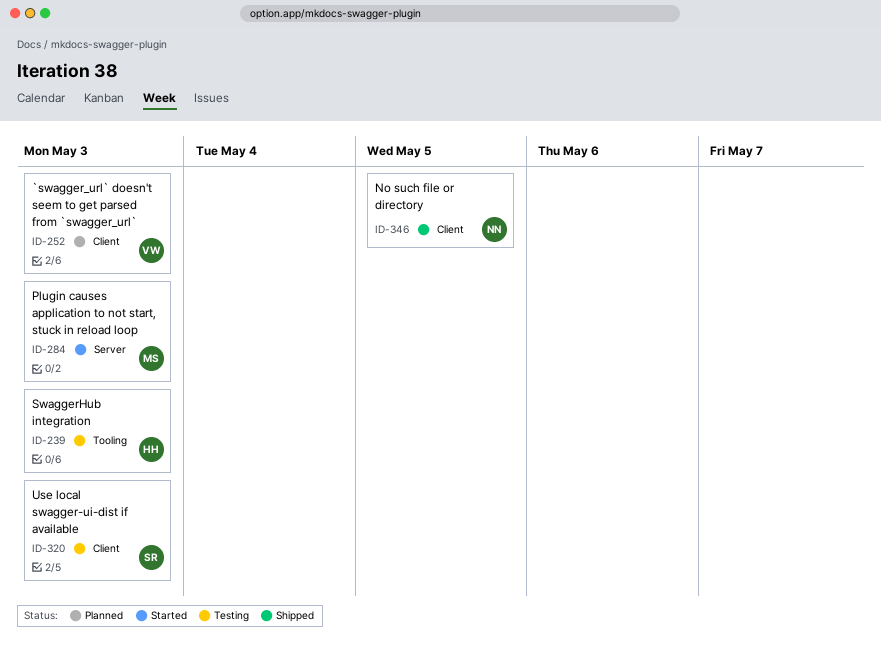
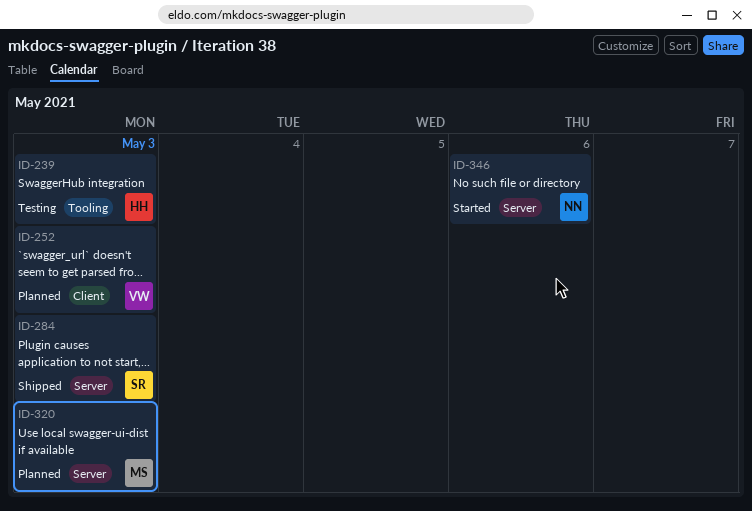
ID-284, status: Started -> Shipped
ID-284, owner: MS -> SR
ID-320, status: Testing -> Planned
ID-320, owner: SR -> MS
ID-320, label: Client -> Server
ID-346, status: Shipped -> Started
ID-346, label: Client -> Server
ID-346, due: May 5 -> May 6

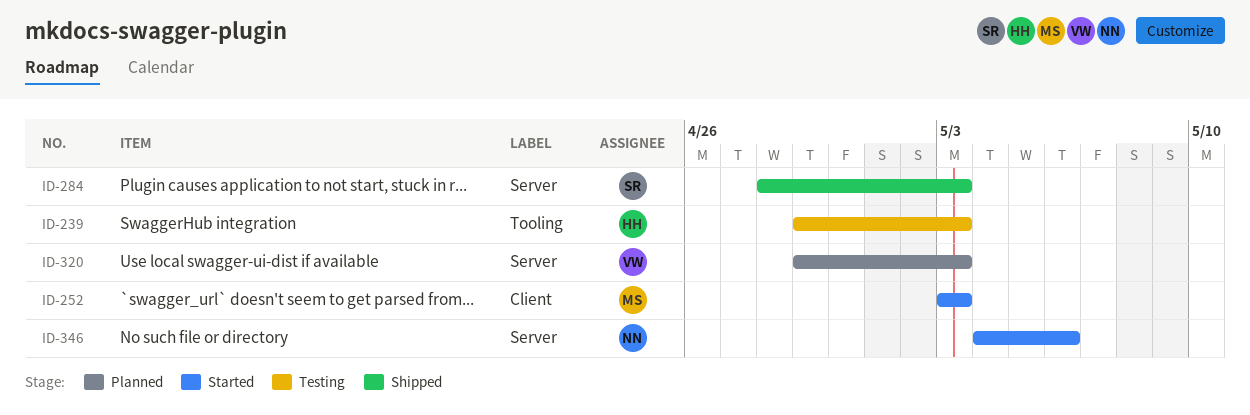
ID-252, status: Planned -> Started
ID-252, owner: VW -> MS
ID-320, owner: MS -> VW

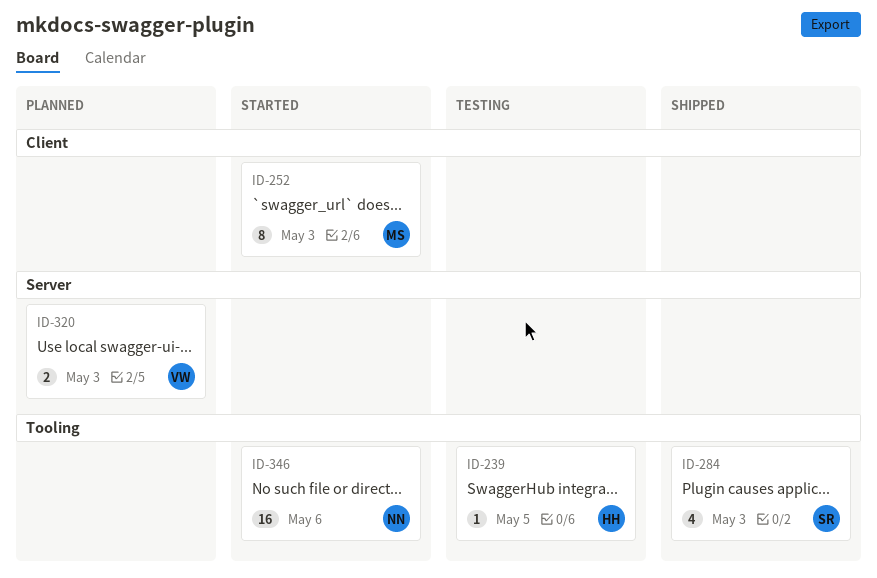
ID-239, due: May 3 -> May 5
ID-284, label: Server -> Tooling
ID-346, label: Server -> Tooling

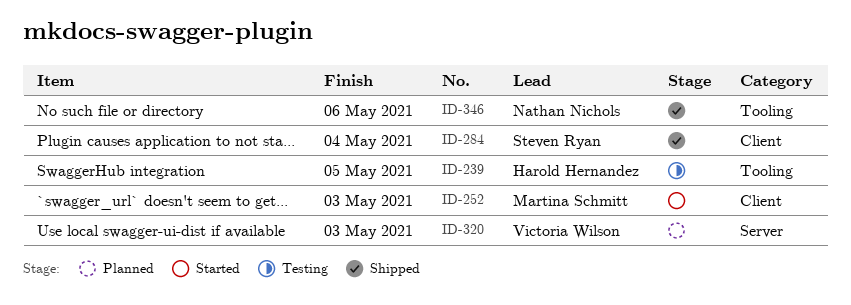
ID-284, label: Tooling -> Client
ID-284, due: May 3 -> May 4
ID-346, status: Started -> Shipped

